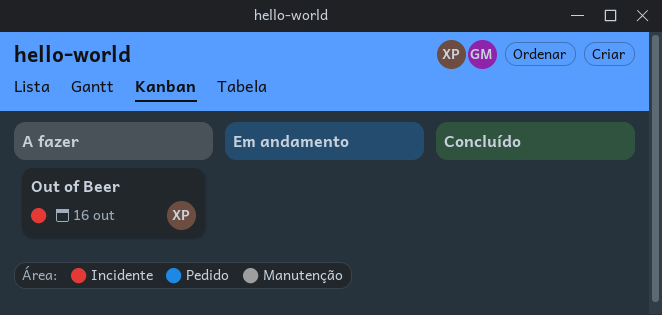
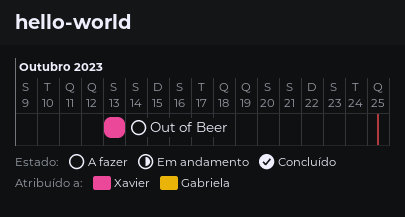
Out of Beer, due: Oct 16 -> Oct 13

